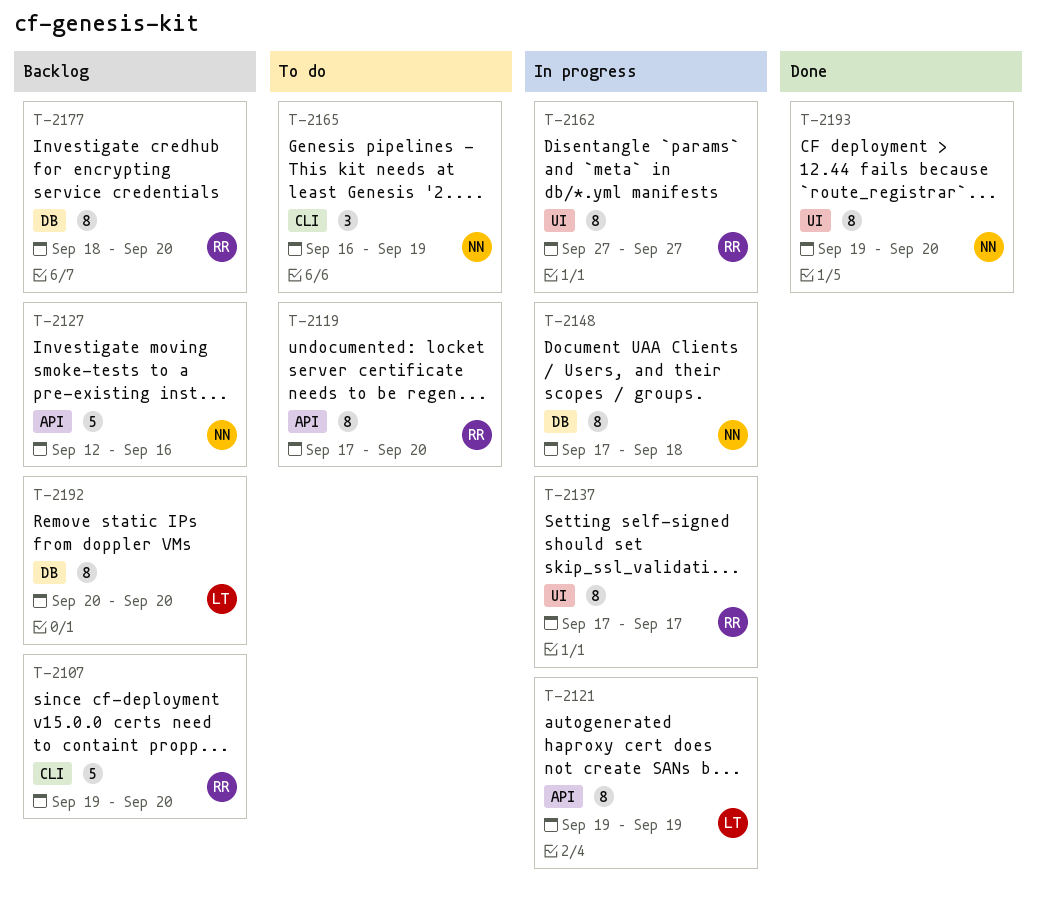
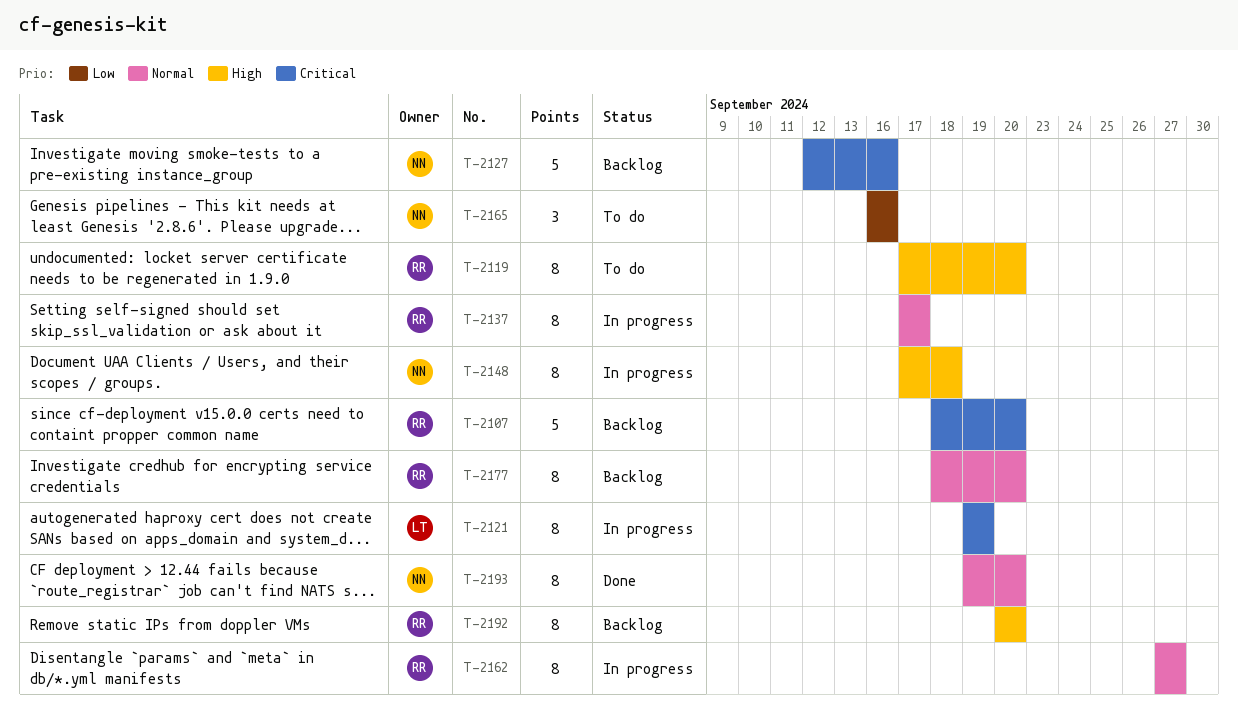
T-2107, start: Sep 19 -> Sep 18
T-2165, due: Sep 19 -> Sep 16
T-2192, owner: LT -> RR

